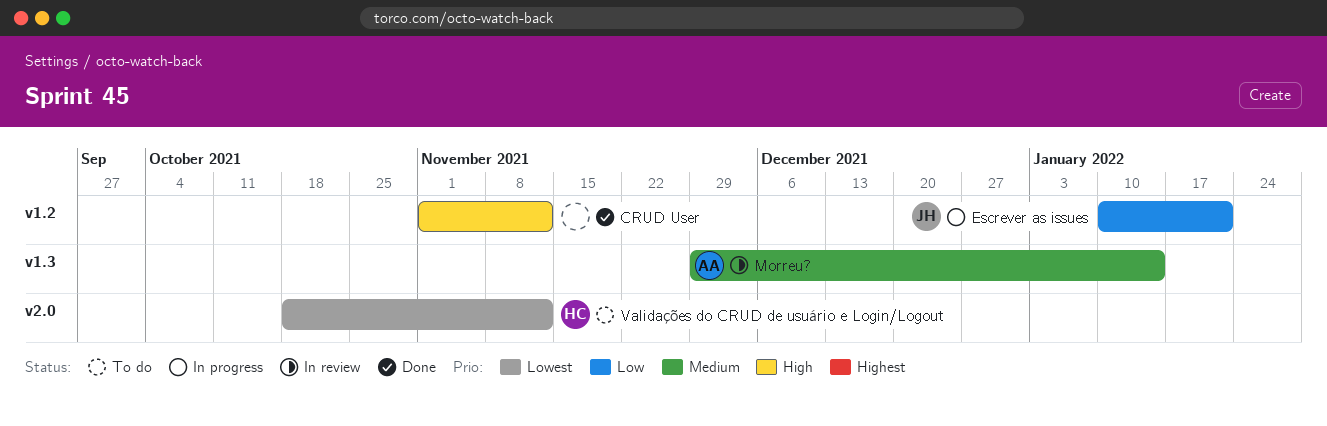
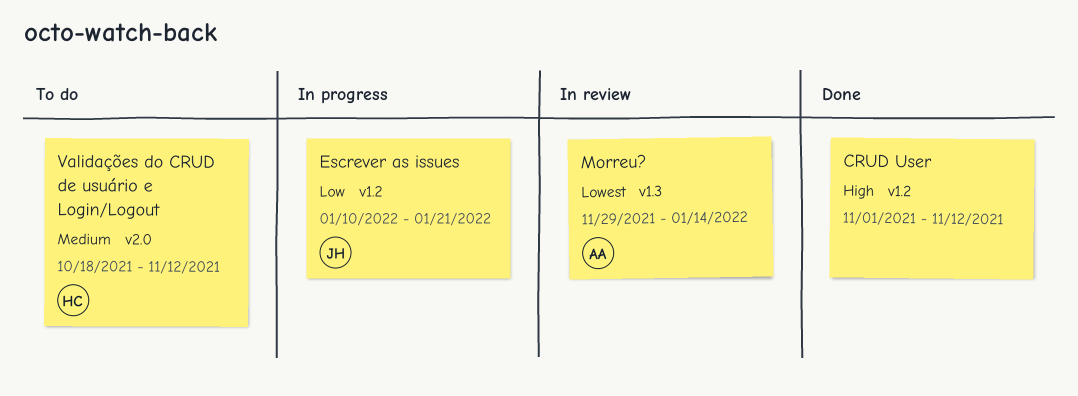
Morreu?, priority: Medium -> Lowest
Validações do CRUD de usuário e Login/Logout, priority: Lowest -> Medium

